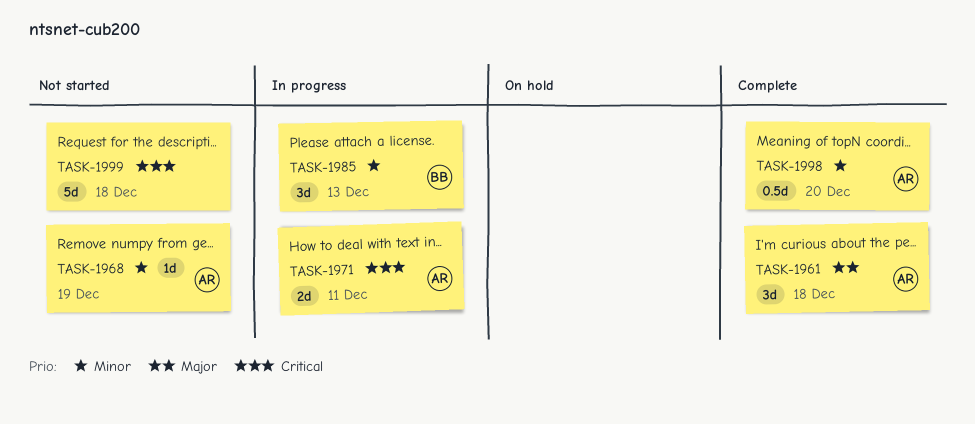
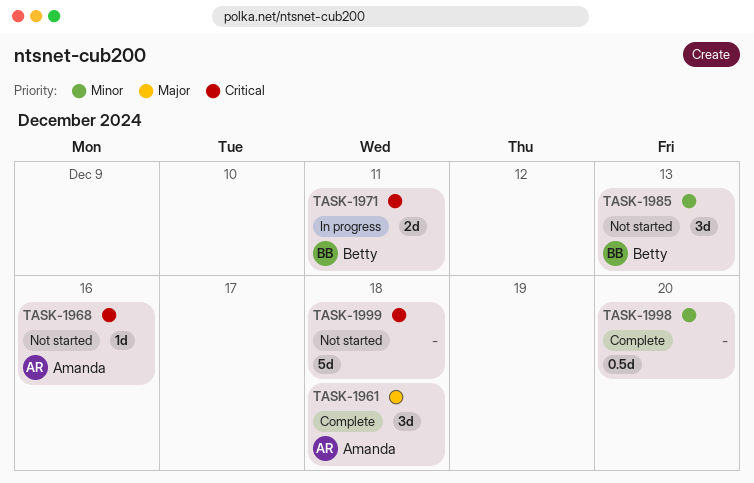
TASK-1968, priority: Minor -> Critical
TASK-1968, due: Dec 19 -> Dec 16
TASK-1971, owner: Amanda -> Betty
TASK-1985, status: In progress -> Not started
TASK-1998, owner: Amanda -> none

